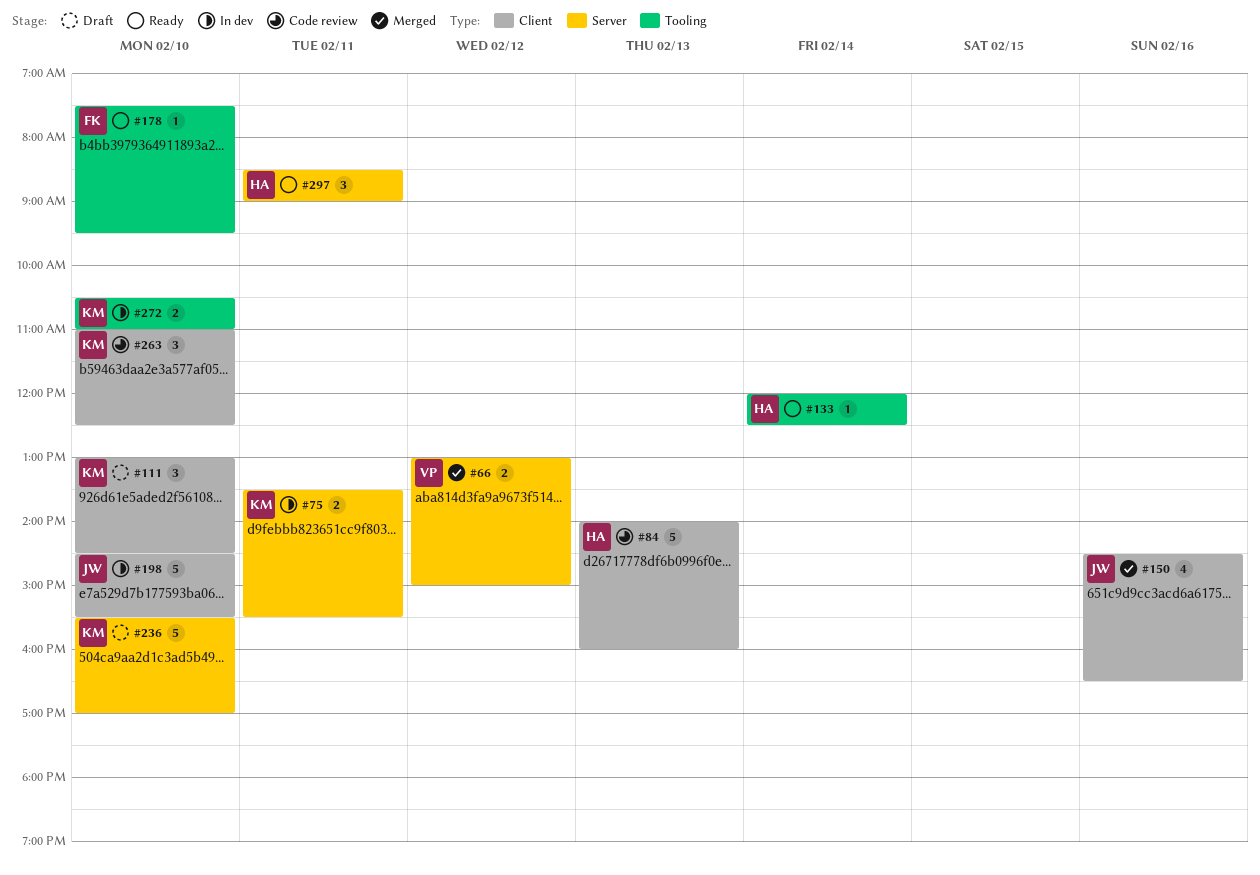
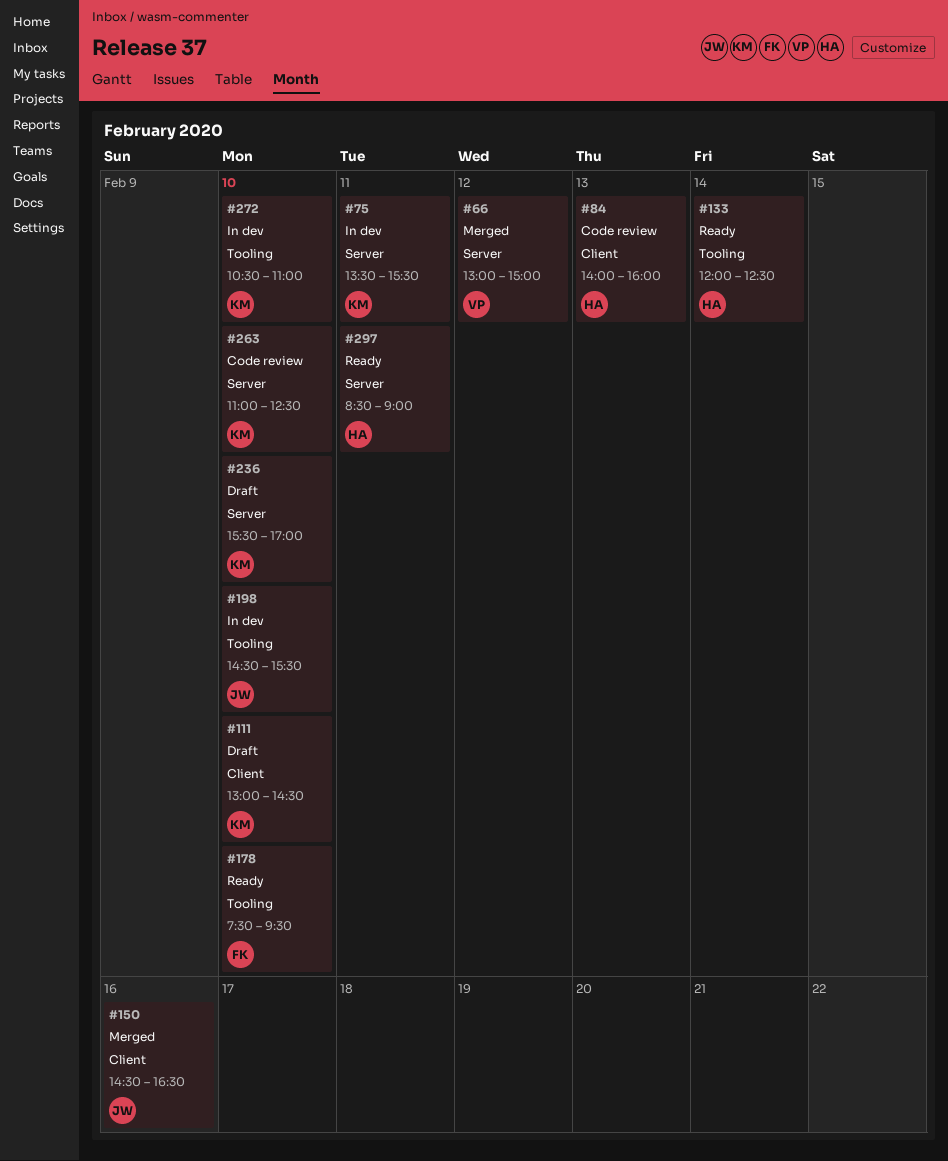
#198, label: Client -> Tooling
#263, label: Client -> Server

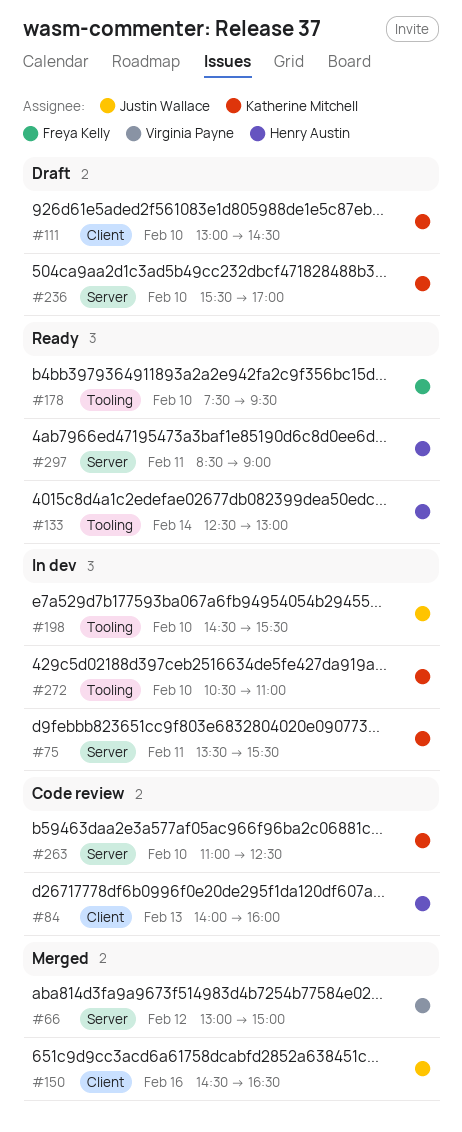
#133, begins: 12:00 -> 12:30
#133, ends: 12:30 -> 13:00

